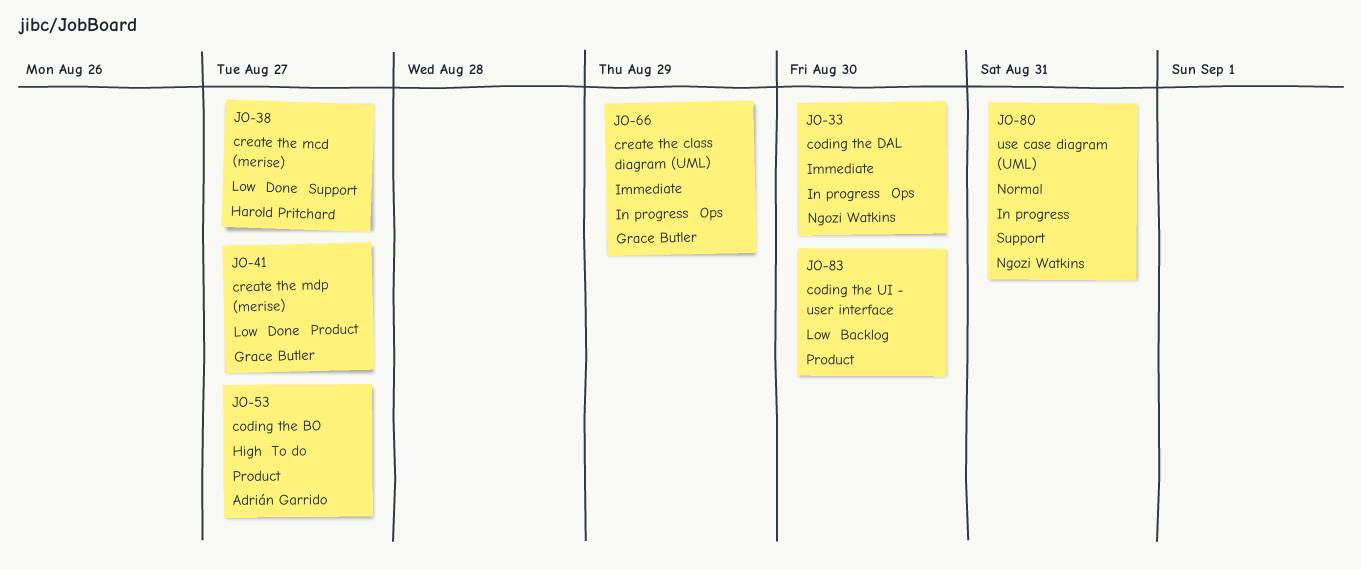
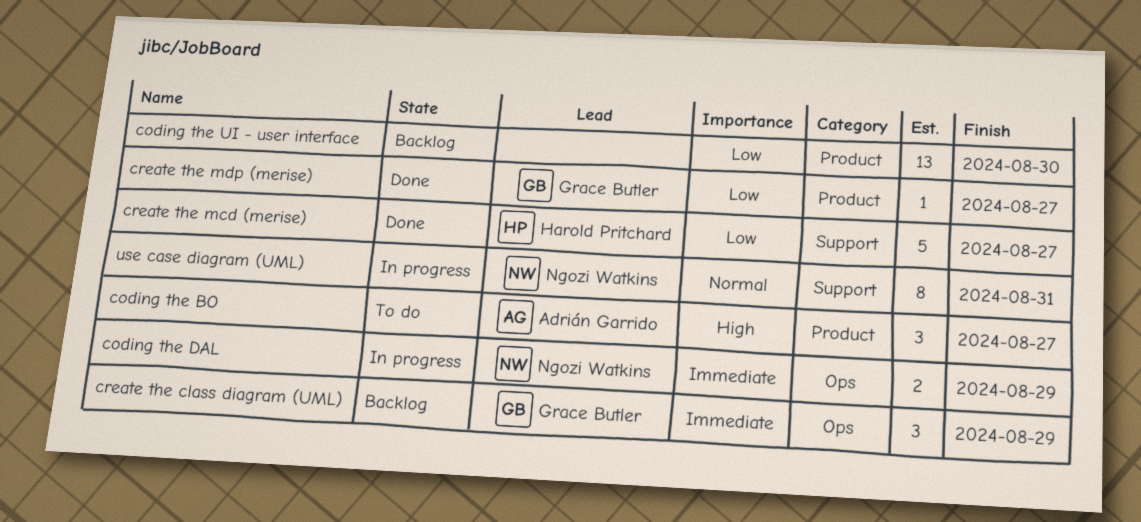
coding the DAL, due: Aug 30 -> Aug 29
create the class diagram (UML), status: In progress -> Backlog

